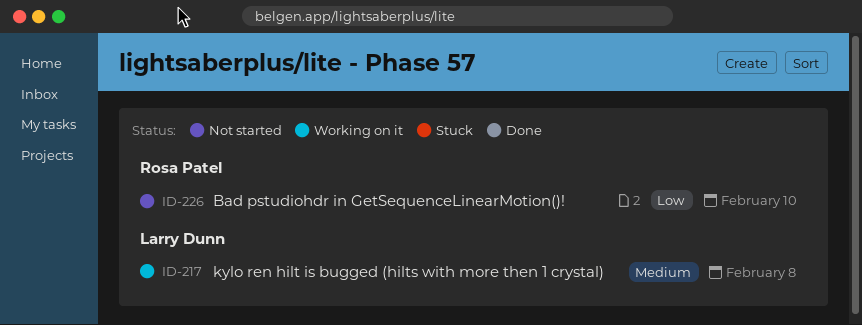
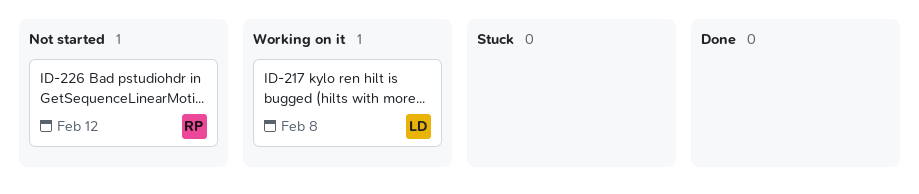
ID-226, day: Feb 10 -> Feb 12

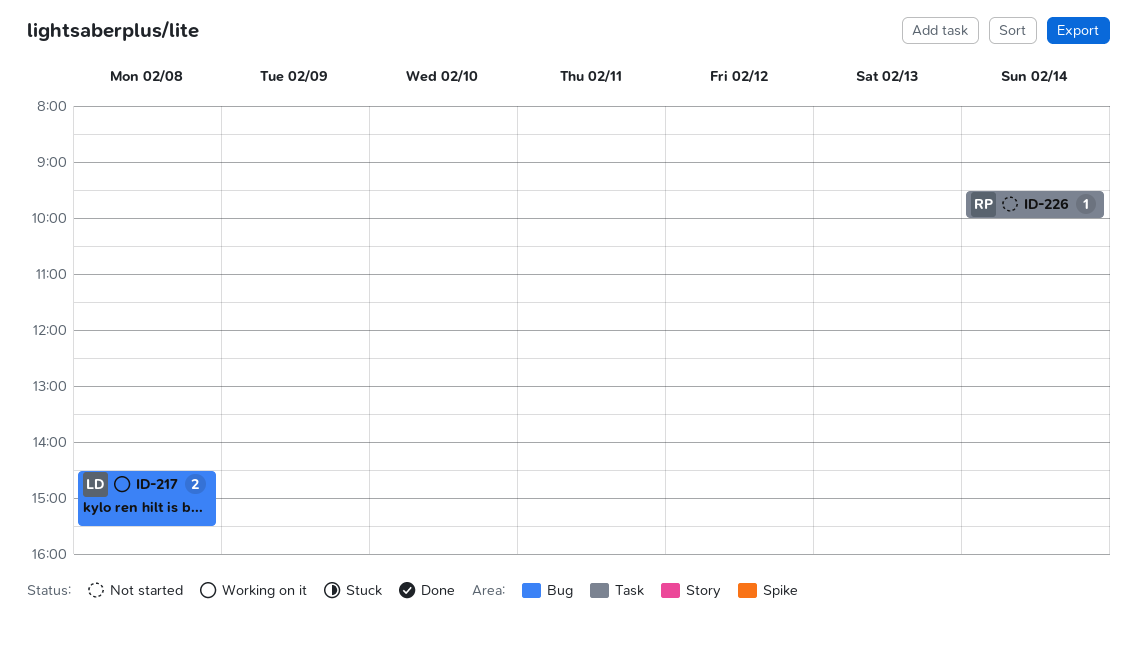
ID-226, day: Feb 12 -> Feb 14

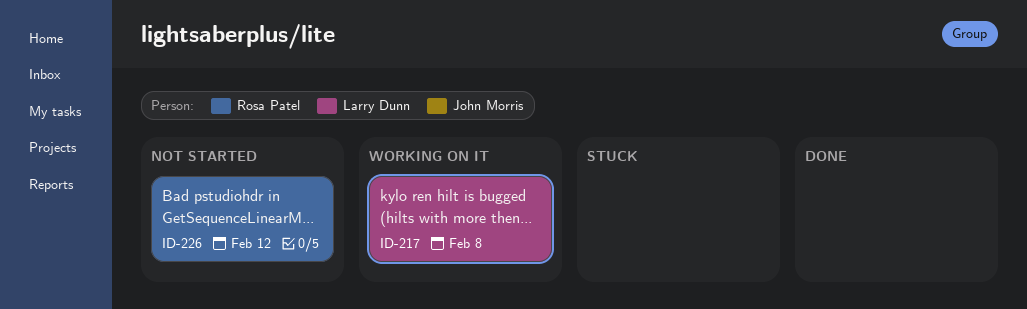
ID-226, day: Feb 14 -> Feb 12

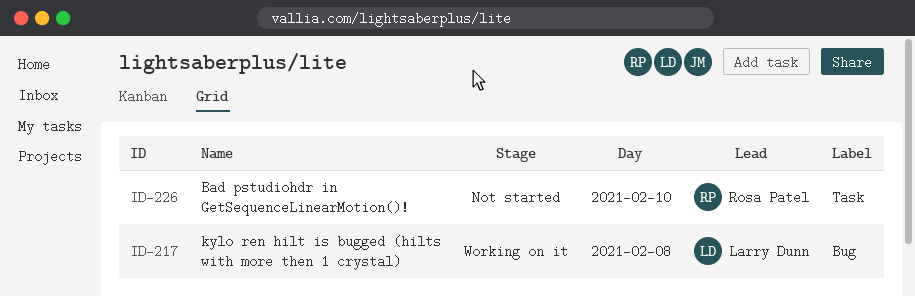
ID-226, day: Feb 12 -> Feb 10

